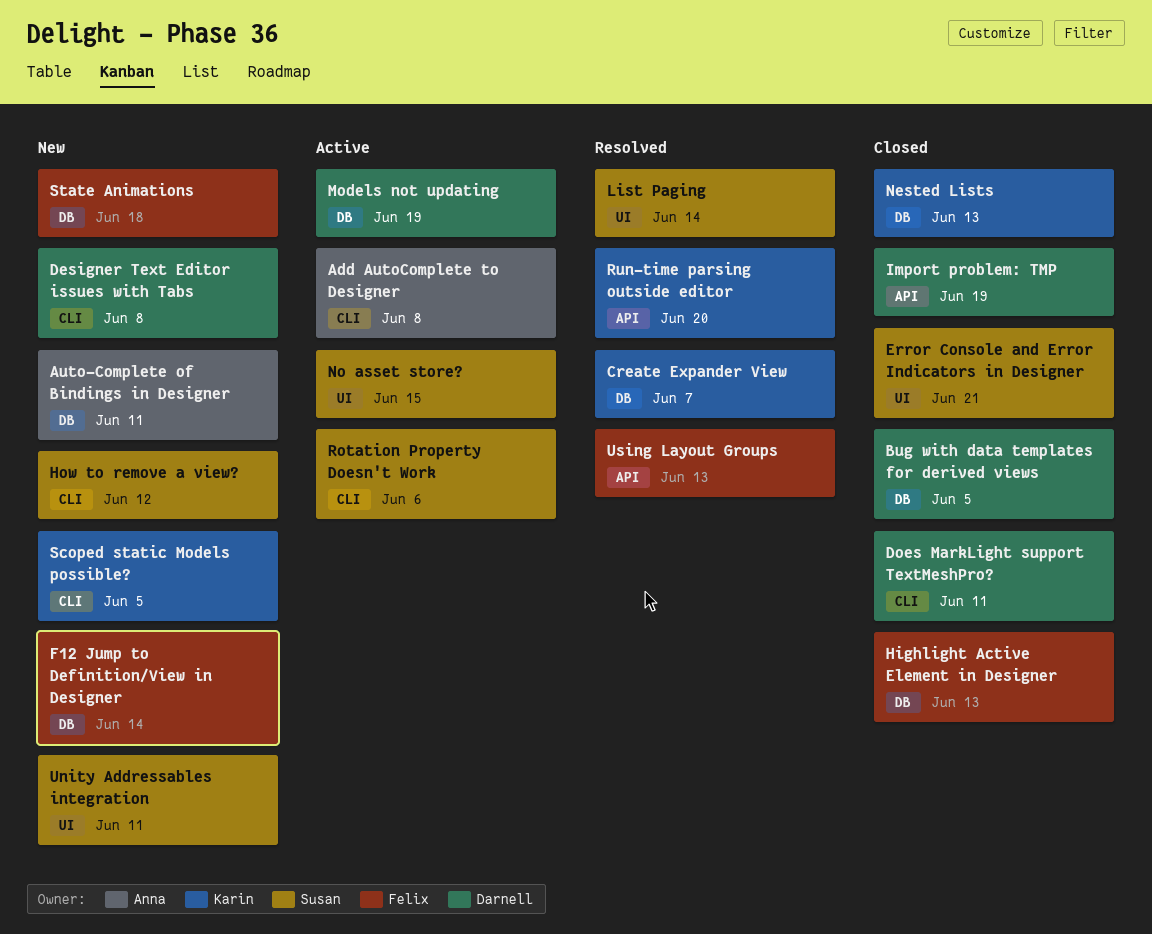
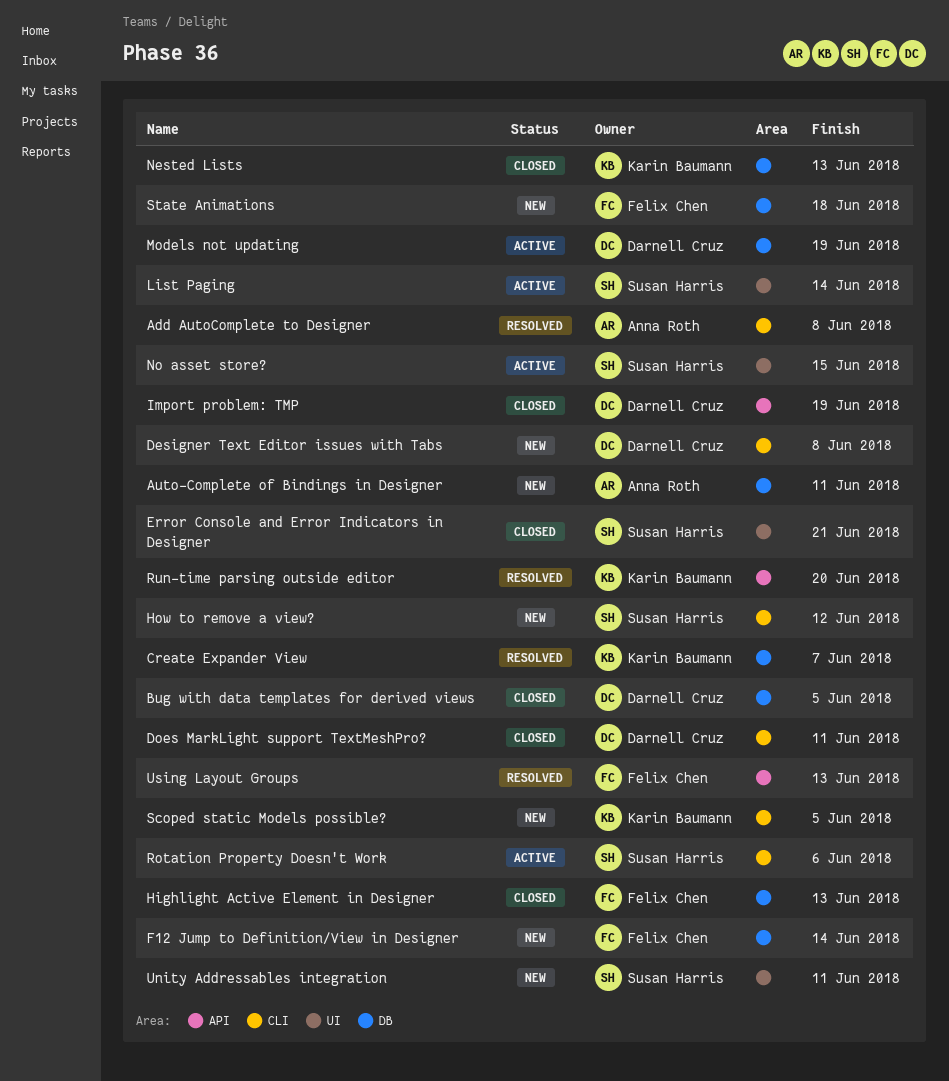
Add AutoComplete to Designer, status: Active -> Resolved
List Paging, status: Resolved -> Active

